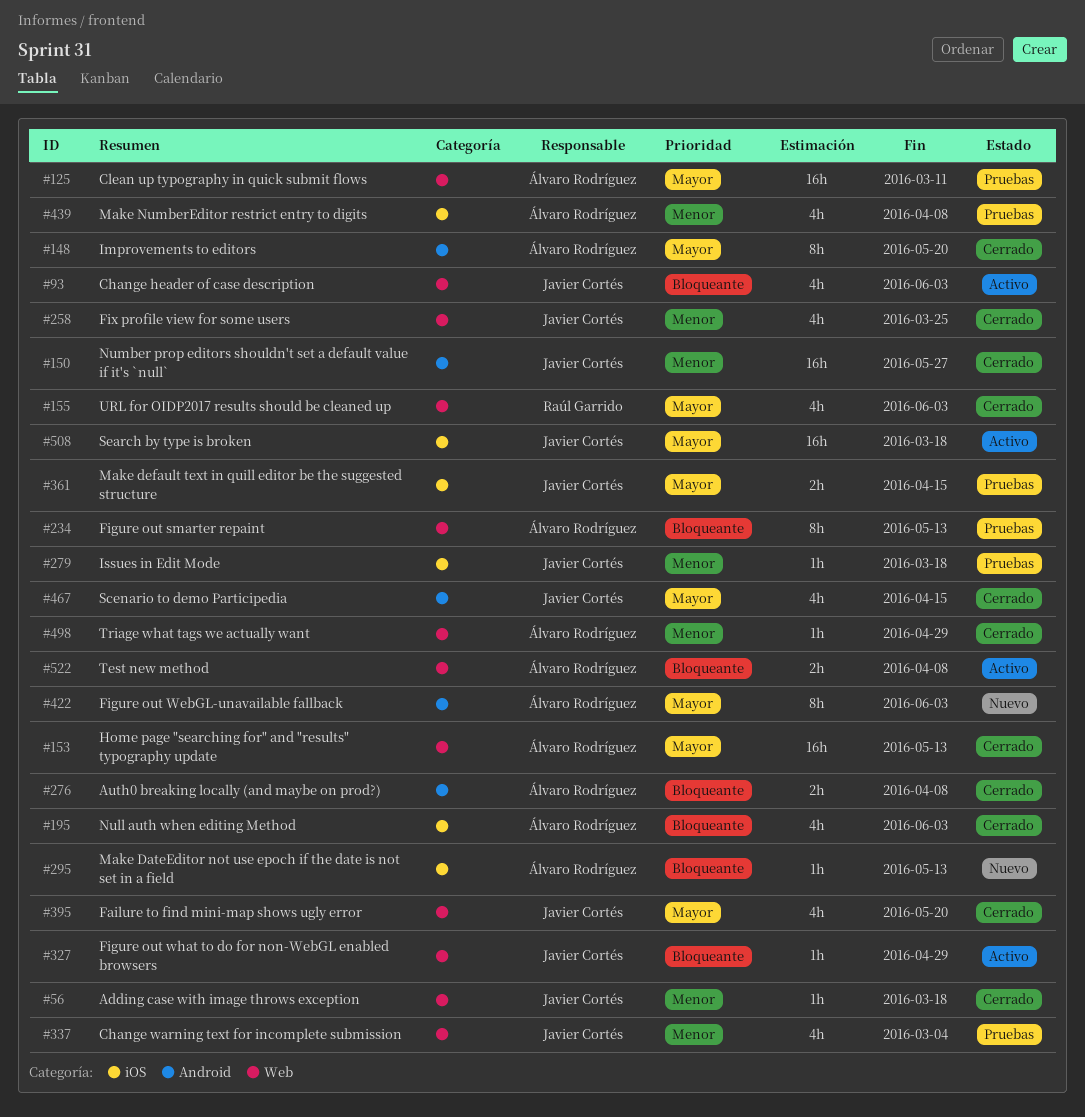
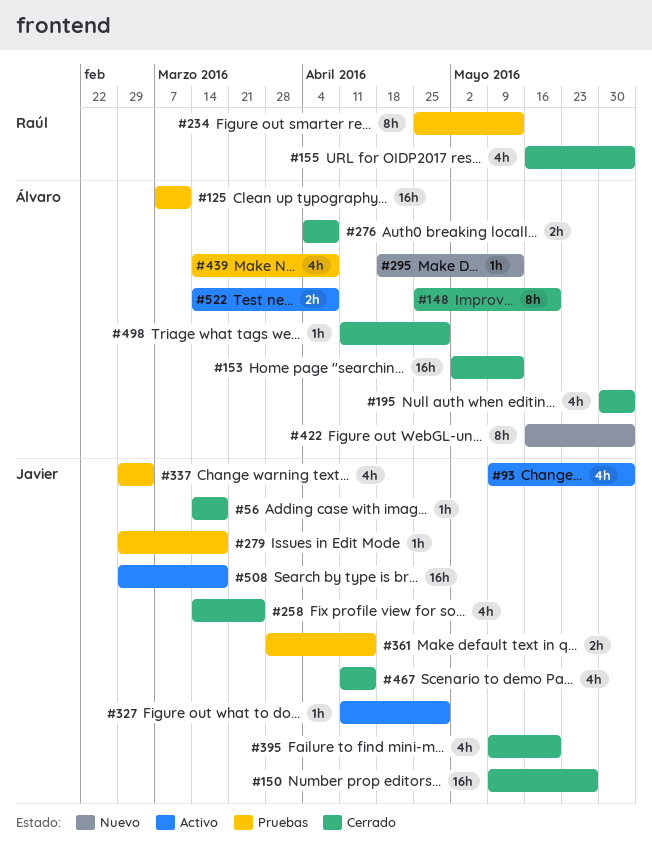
#234, owner: Álvaro Rodríguez -> Raúl Garrido

